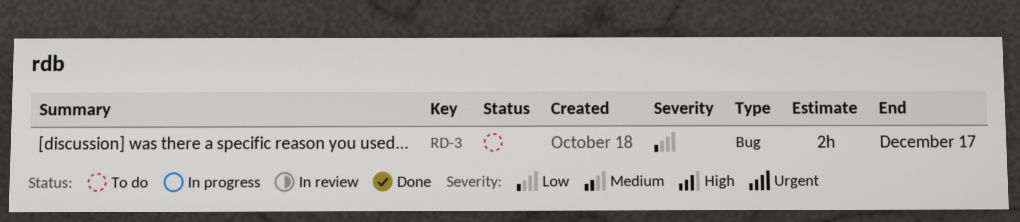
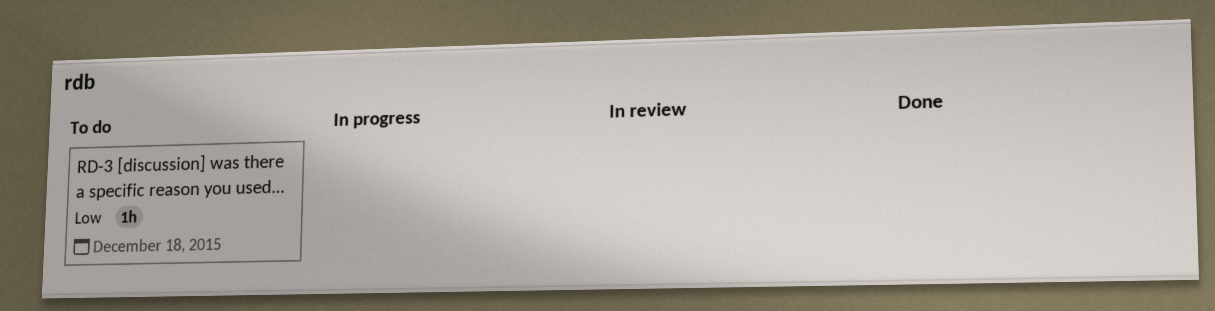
RD-3, estimate: 2h -> 1h
RD-3, due: Dec 17 -> Dec 18

